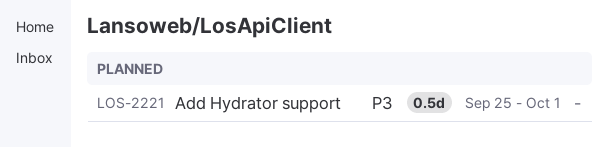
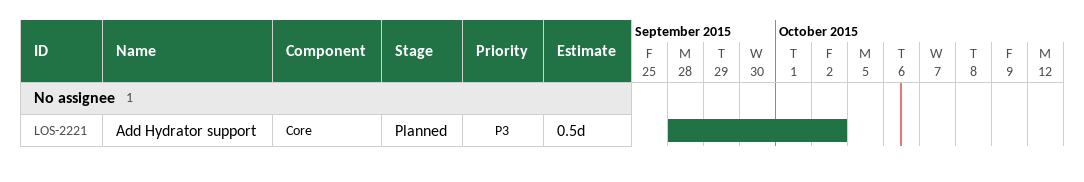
LOS-2221, start: Sep 25 -> Sep 28
LOS-2221, due: Oct 1 -> Oct 2

